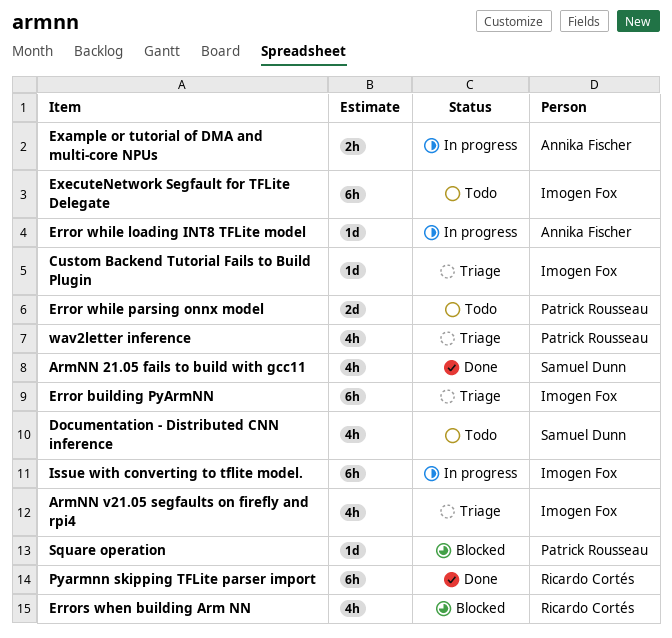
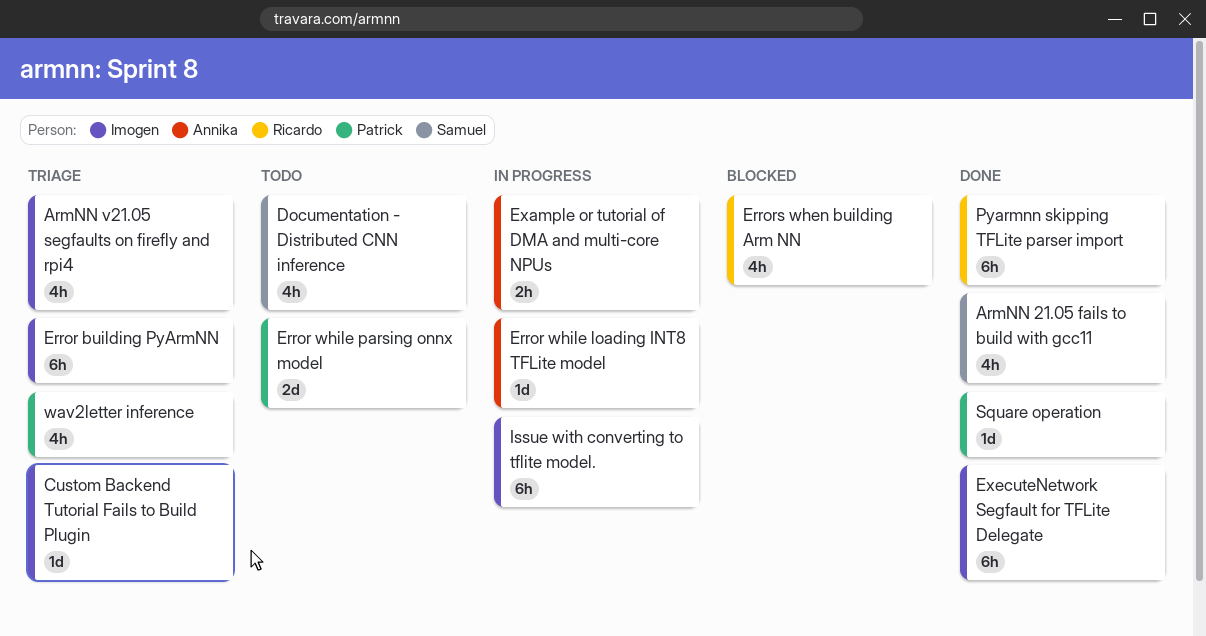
ExecuteNetwork Segfault for TFLite Delegate, status: Todo -> Done
Square operation, status: Blocked -> Done

